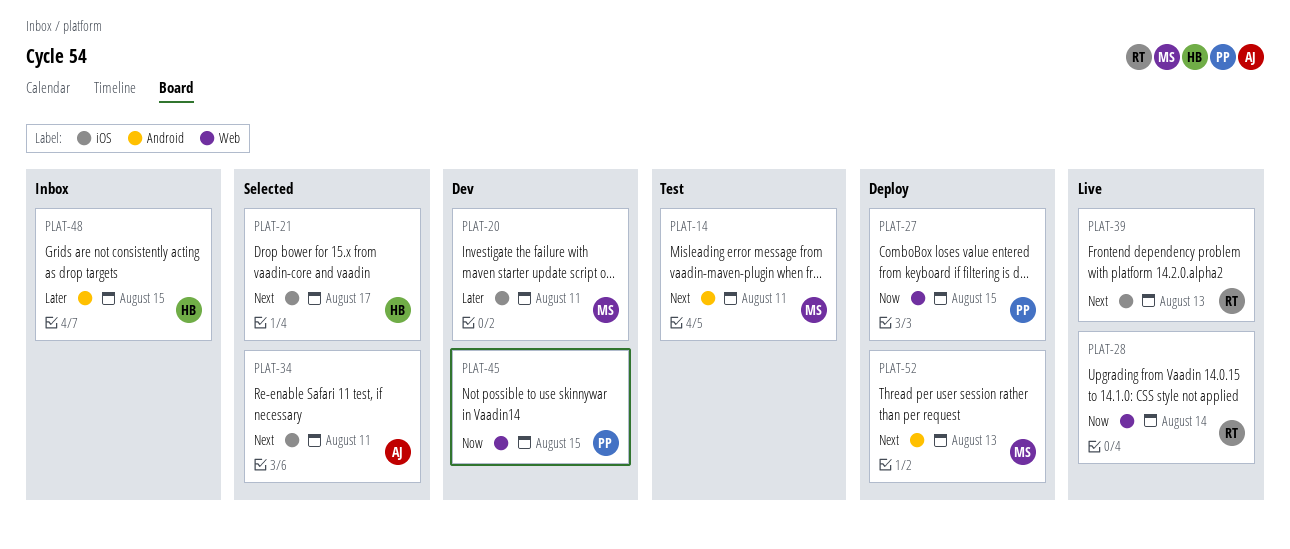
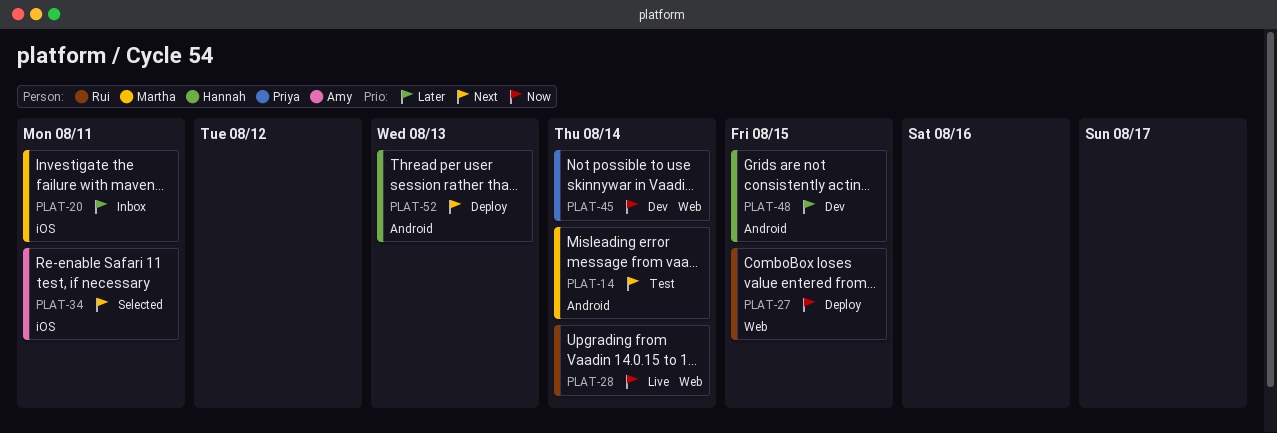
PLAT-14, due: Aug 11 -> Aug 14
PLAT-20, status: Dev -> Inbox
PLAT-21: present -> none
PLAT-27, owner: Priya -> Rui
PLAT-39: present -> none
PLAT-45, due: Aug 15 -> Aug 14
PLAT-48, status: Inbox -> Dev
PLAT-52, owner: Martha -> Hannah

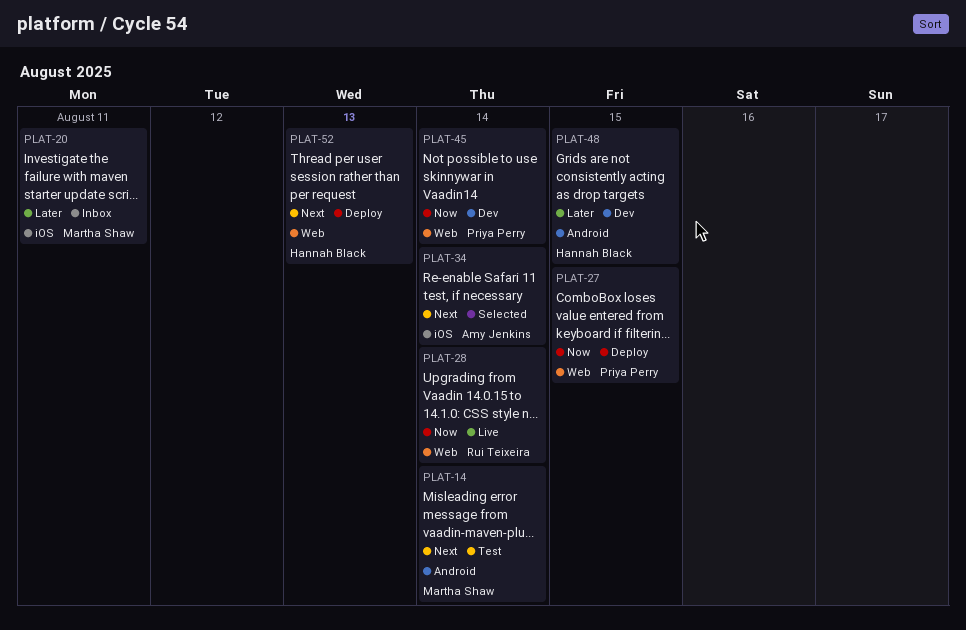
PLAT-27, owner: Rui Teixeira -> Priya Perry
PLAT-34, due: Aug 11 -> Aug 14
PLAT-52, label: Android -> Web

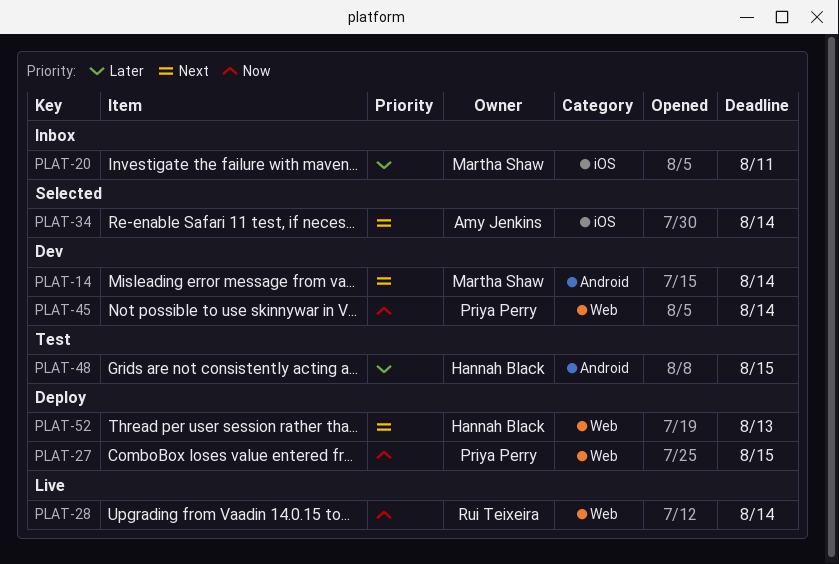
PLAT-14, status: Test -> Dev
PLAT-48, status: Dev -> Test

